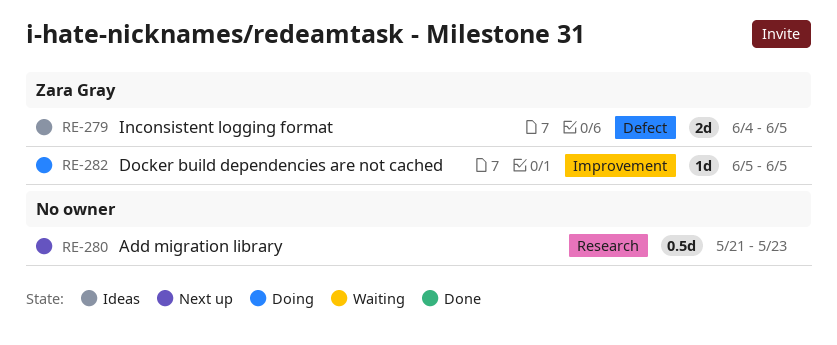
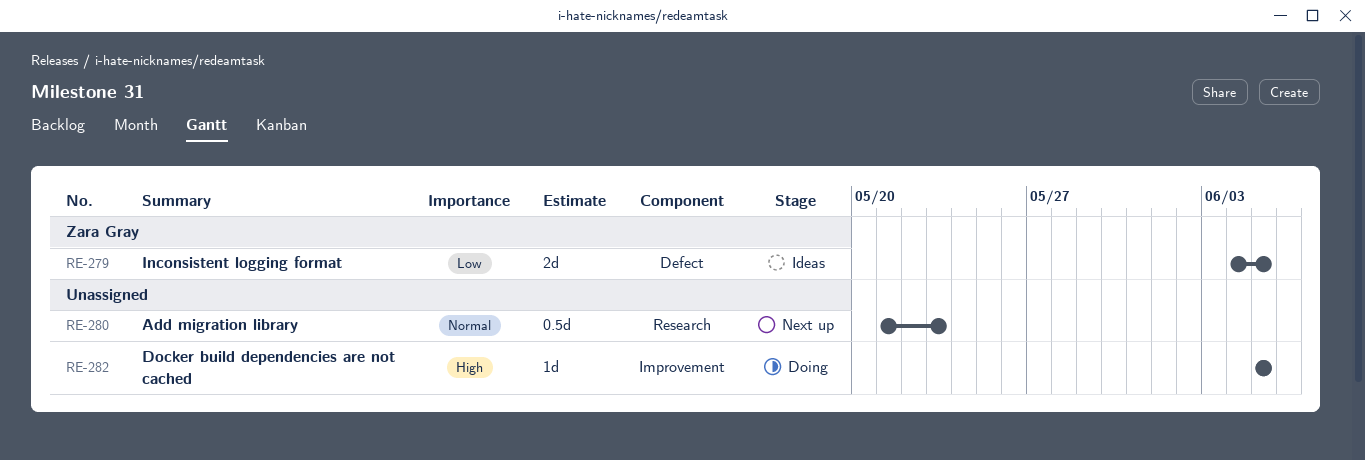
RE-282, owner: Zara Gray -> none

